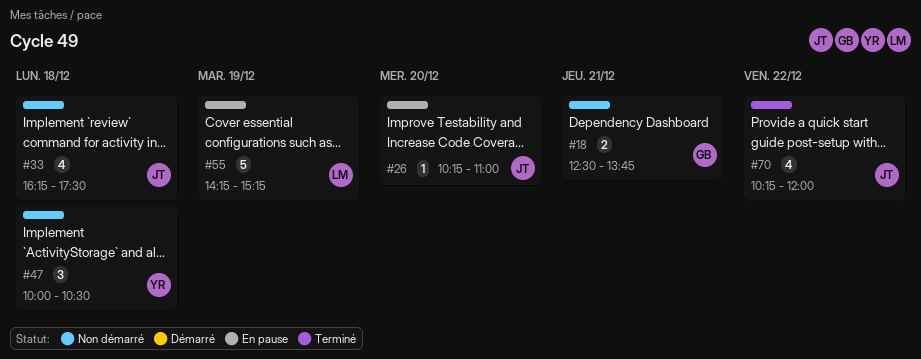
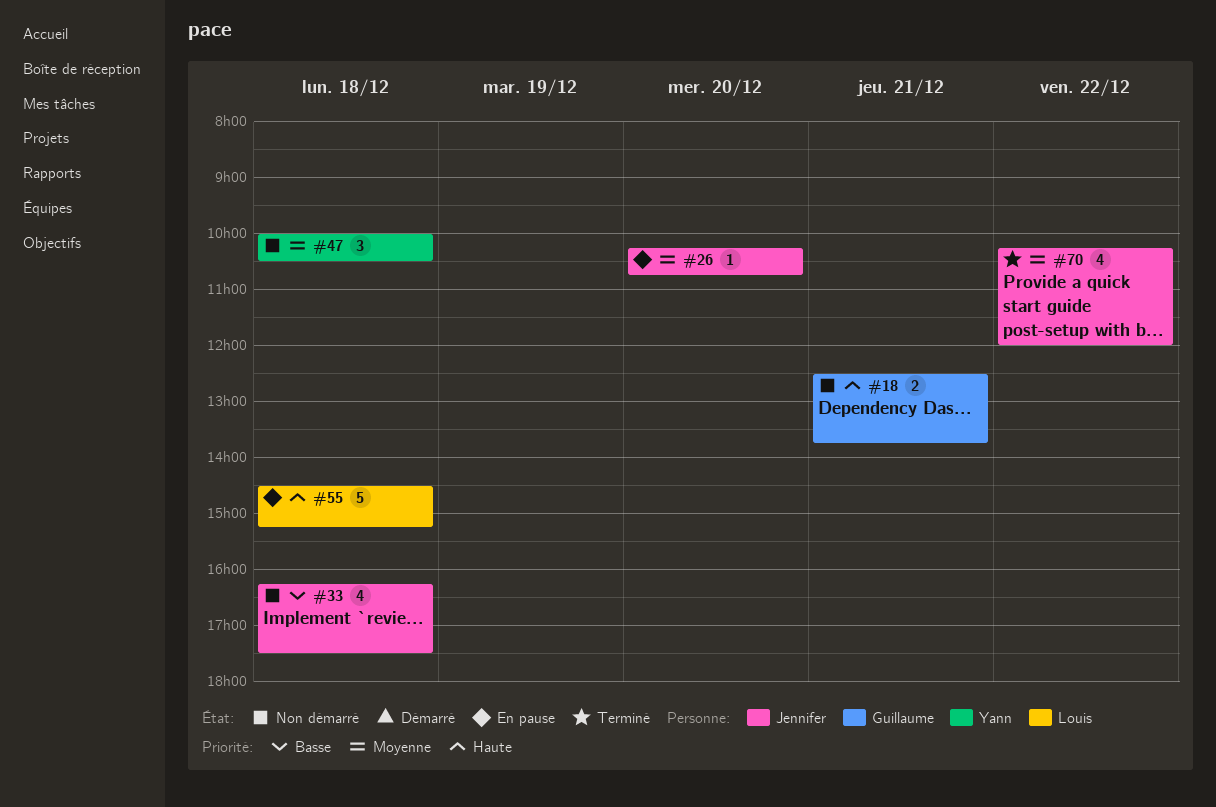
#26, ends: 11:00 -> 10:45
#55, day: Dec 19 -> Dec 18
#55, begins: 14:15 -> 14:30

